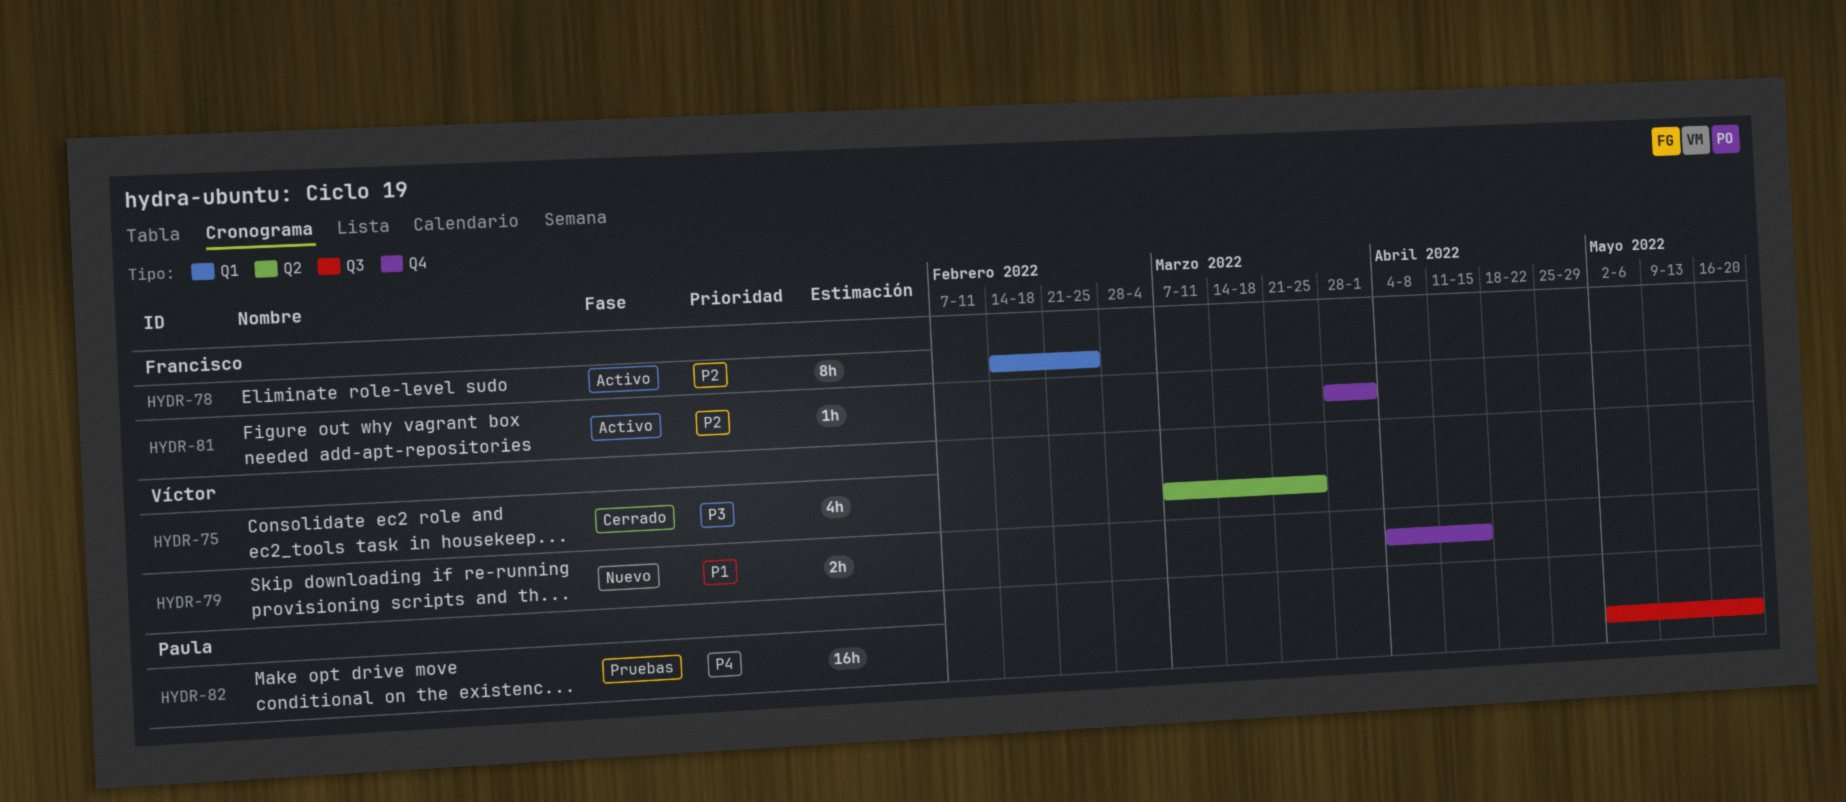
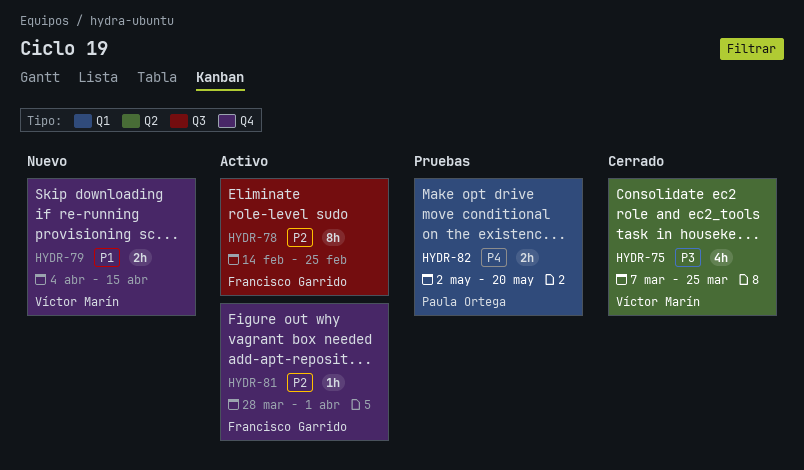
HYDR-78, label: Q1 -> Q3
HYDR-82, label: Q3 -> Q1
HYDR-82, estimate: 16h -> 2h

